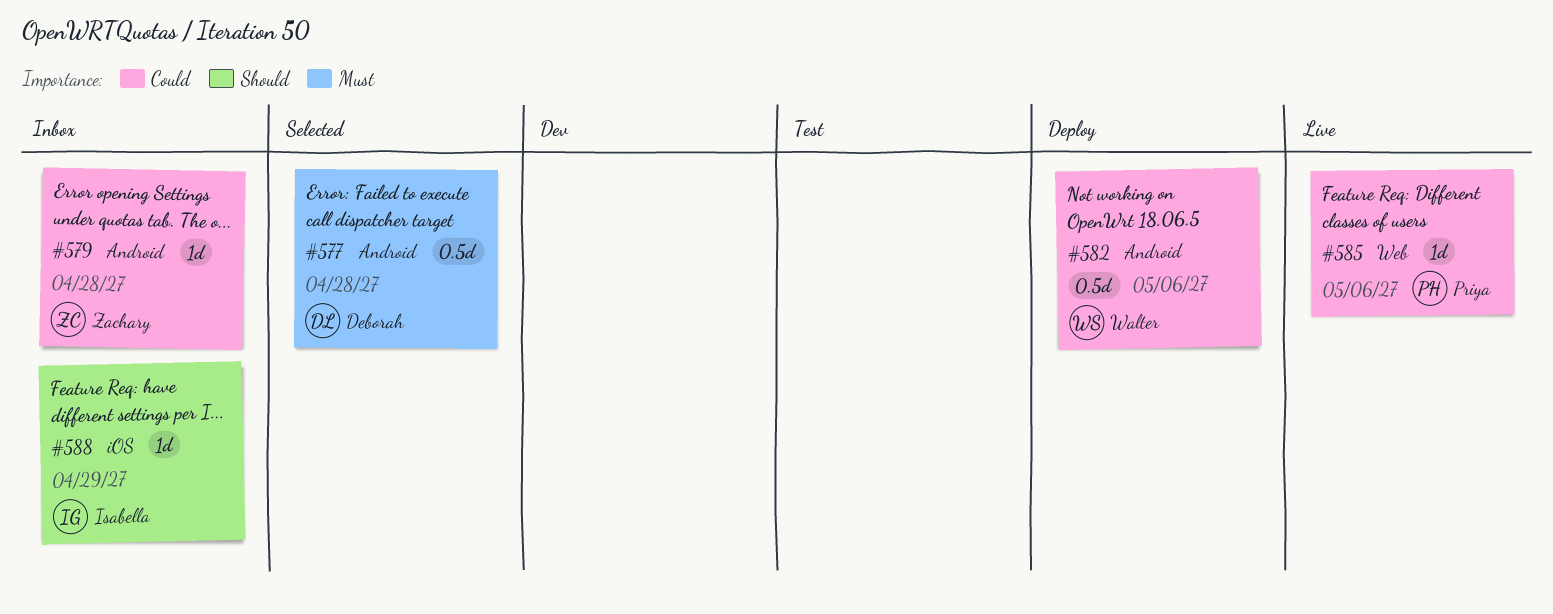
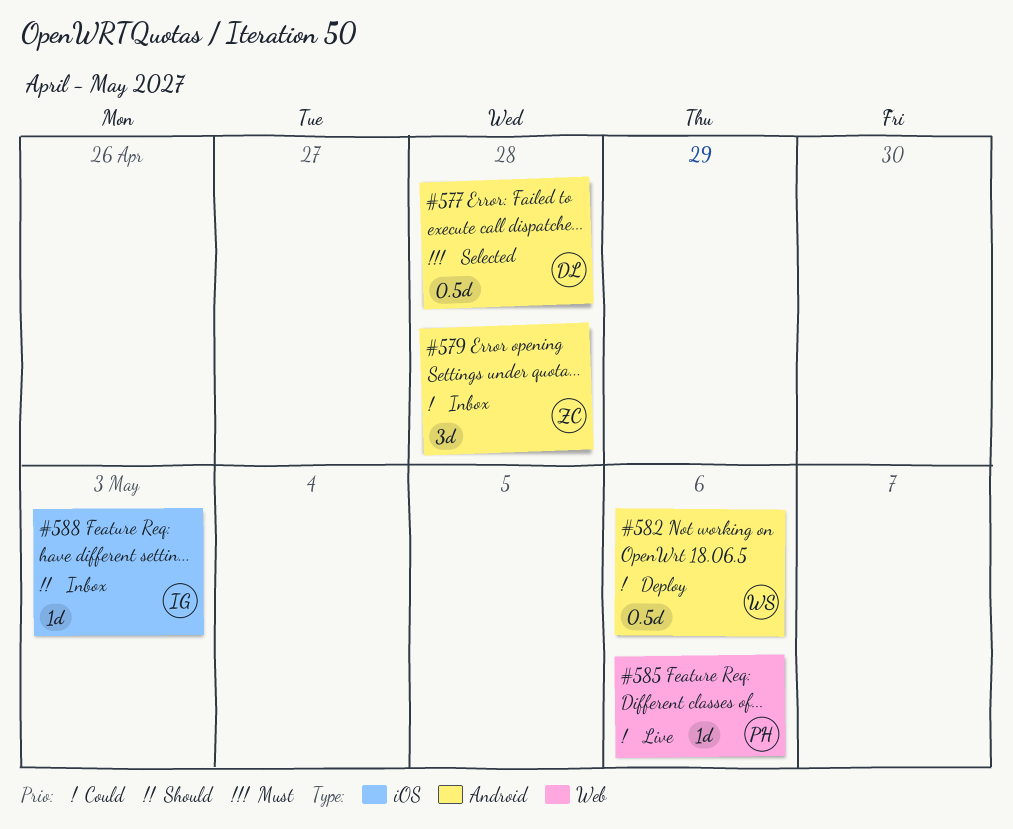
#579, estimate: 1d -> 3d
#588, due: Apr 29 -> May 3

